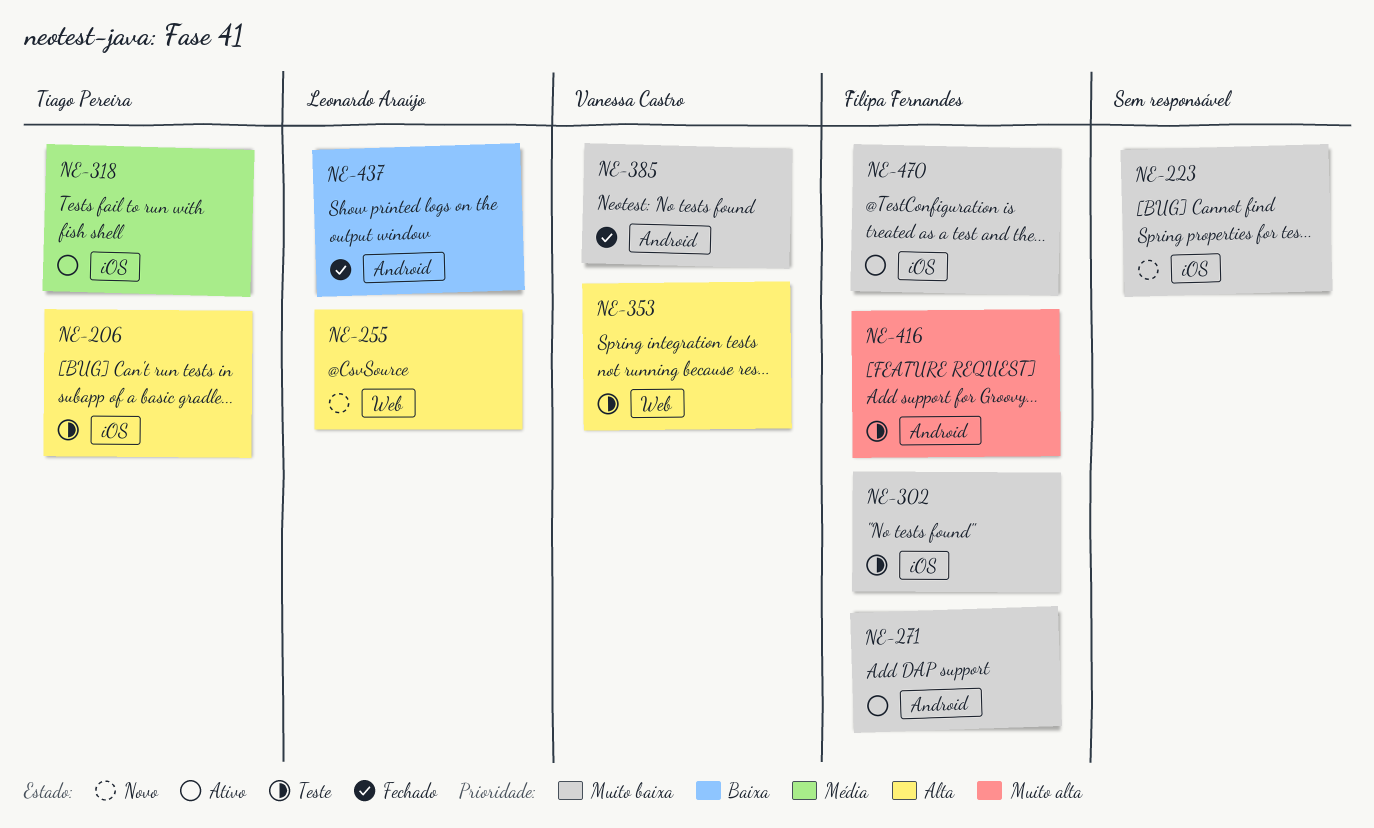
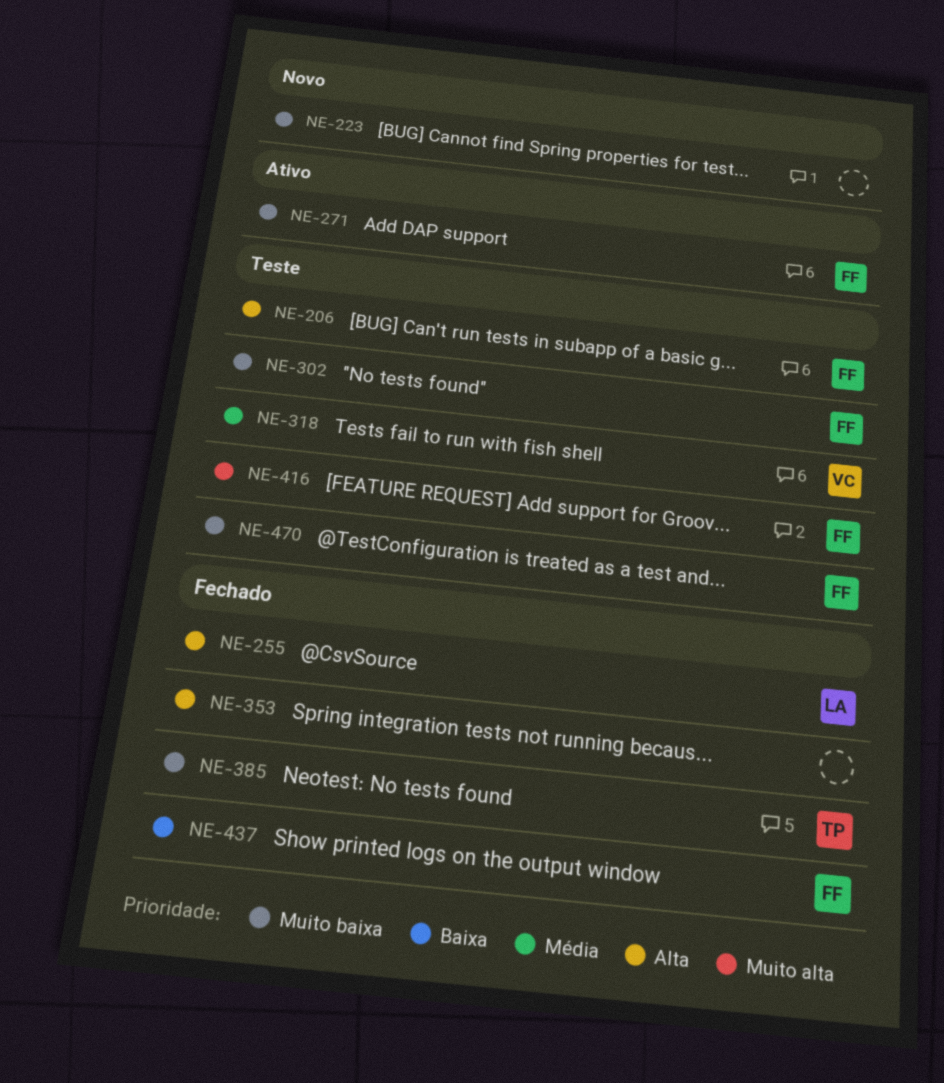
NE-206, owner: Tiago Pereira -> Filipa Fernandes
NE-255, status: Novo -> Fechado
NE-318, status: Ativo -> Teste
NE-318, owner: Tiago Pereira -> Vanessa Castro
NE-353, status: Teste -> Fechado
NE-353, owner: Vanessa Castro -> none
NE-385, owner: Vanessa Castro -> Tiago Pereira
NE-437, owner: Leonardo Araújo -> Filipa Fernandes
NE-470, status: Ativo -> Teste

